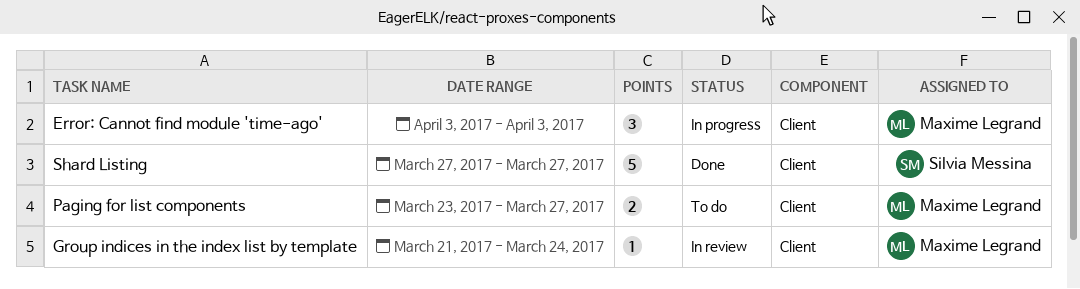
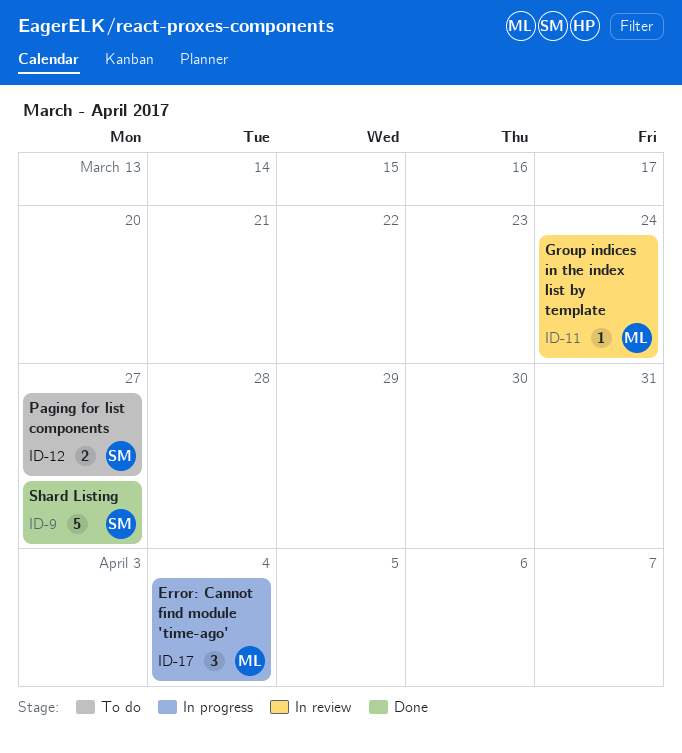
Error: Cannot find module 'time-ago', due: Apr 3 -> Apr 4
Paging for list components, owner: Maxime Legrand -> Silvia Messina

